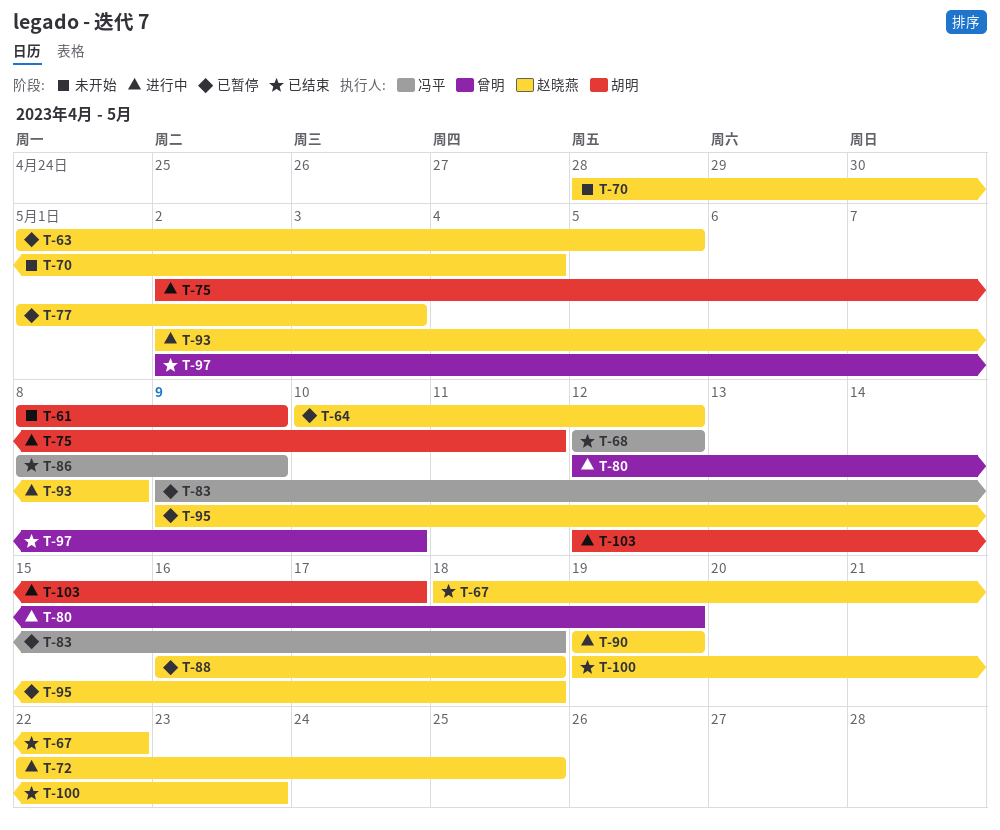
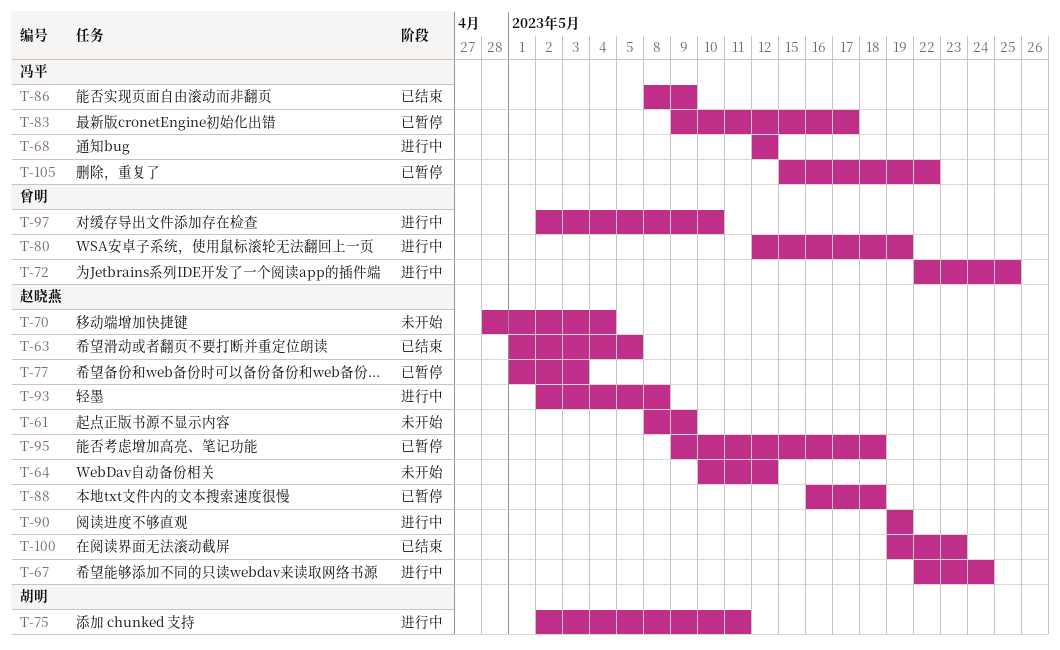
T-61, owner: 胡明 -> 赵晓燕
T-63, status: 已暂停 -> 已结束
T-64, status: 已暂停 -> 未开始
T-67, status: 已结束 -> 进行中
T-67, start: May 18 -> May 22
T-67, due: May 22 -> May 24
T-68, status: 已结束 -> 进行中
T-72, owner: 赵晓燕 -> 曾明
T-83, due: May 18 -> May 17
T-97, status: 已结束 -> 进行中
T-103: present -> none
T-105: none -> present

